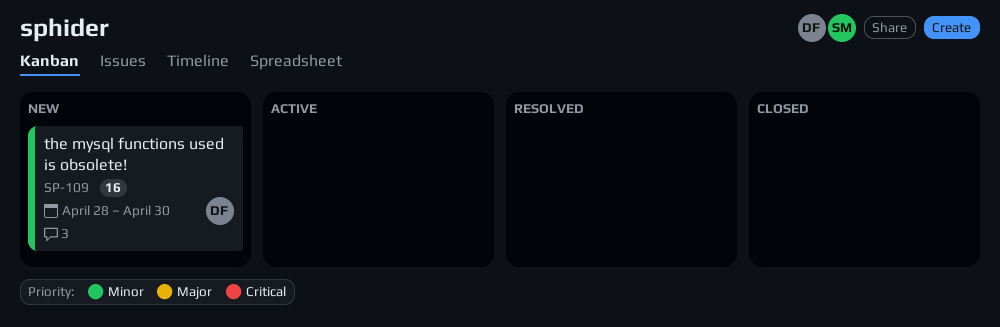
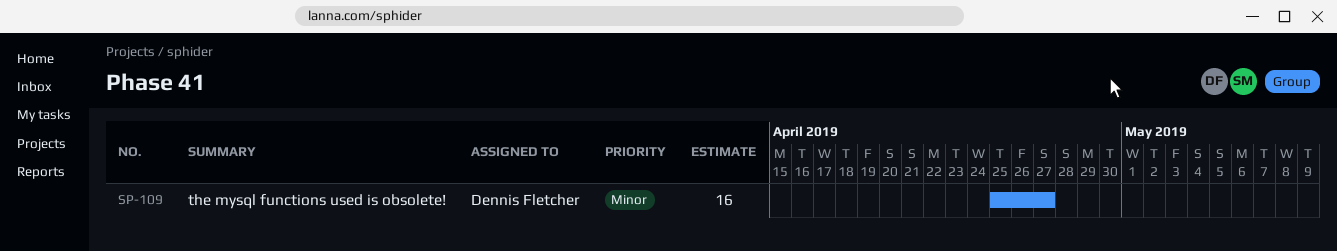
SP-109, start: Apr 28 -> Apr 25
SP-109, due: Apr 30 -> Apr 27

